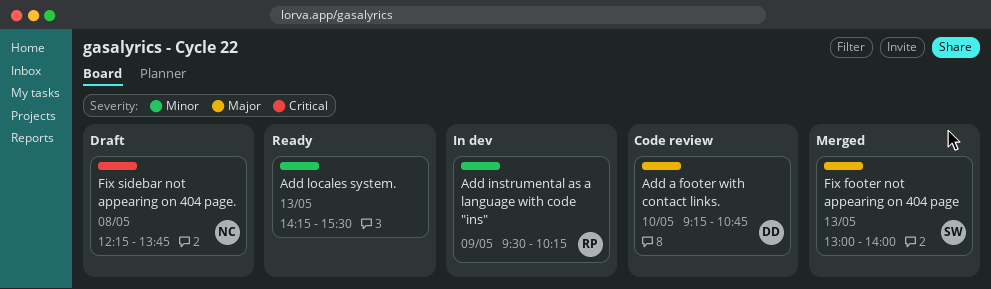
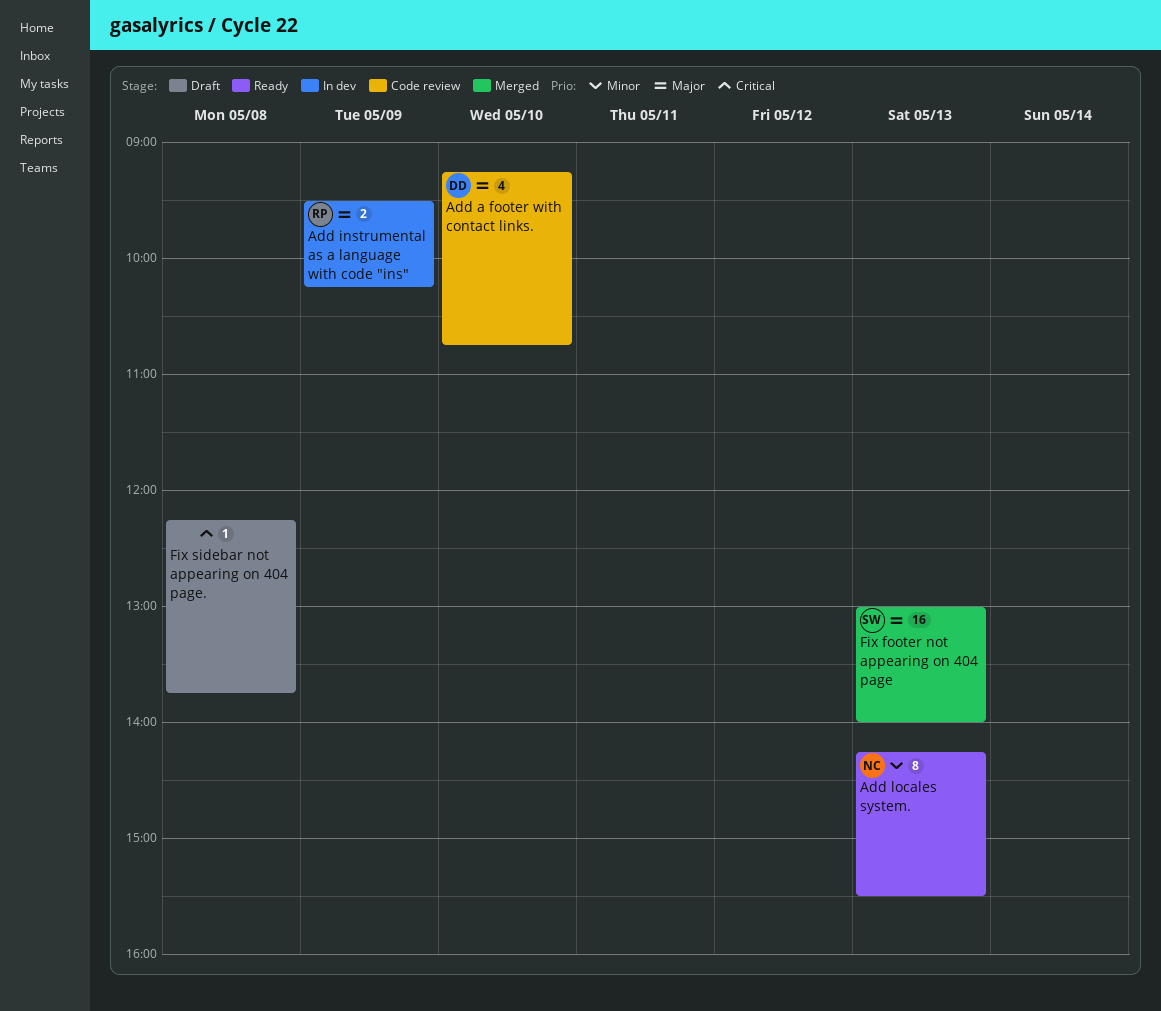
Add instrumental as a language with code "ins", priority: Minor -> Major
Add locales system., owner: none -> NC
Fix sidebar not appearing on 404 page., owner: NC -> none

